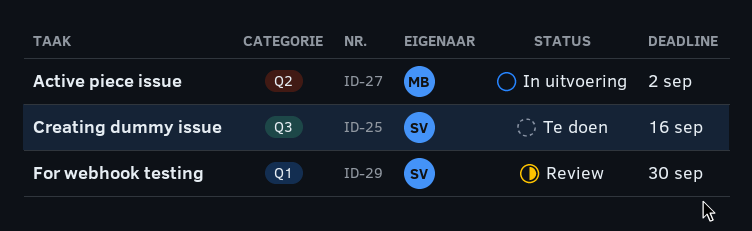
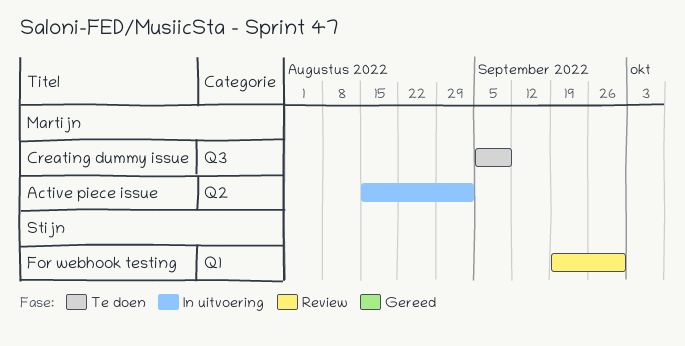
Creating dummy issue, owner: Stijn -> Martijn
Creating dummy issue, due: Sep 16 -> Sep 9

